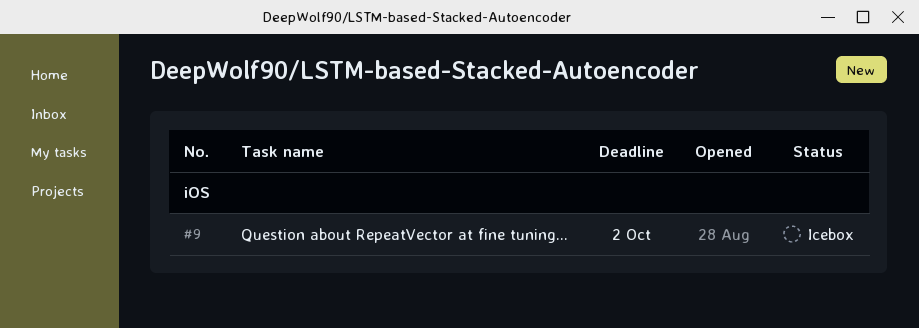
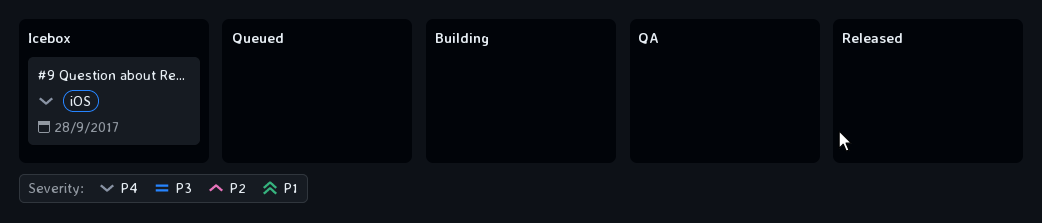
#9, due: Oct 2 -> Sep 28

